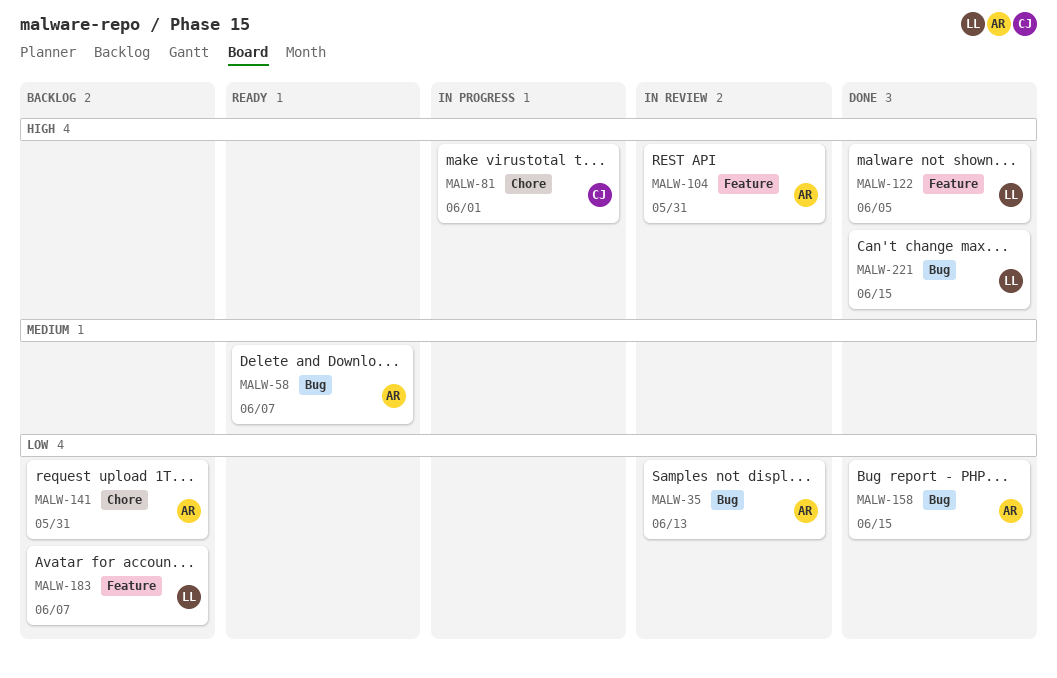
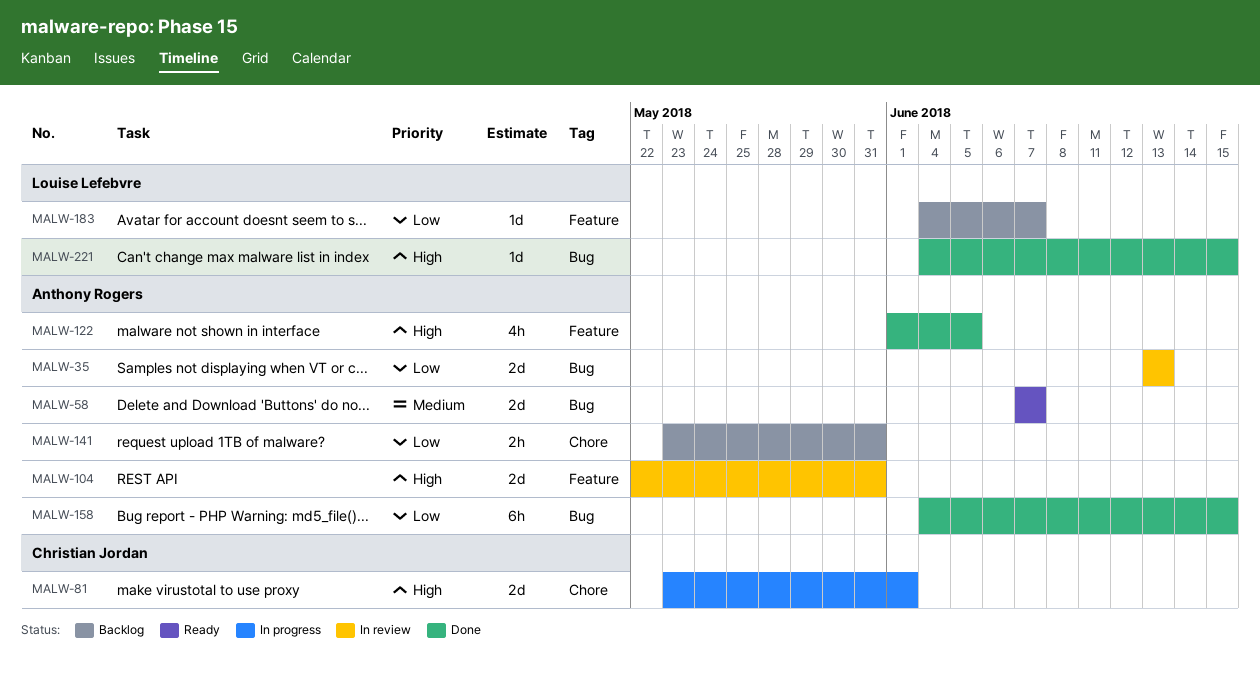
MALW-122, owner: Louise Lefebvre -> Anthony Rogers

